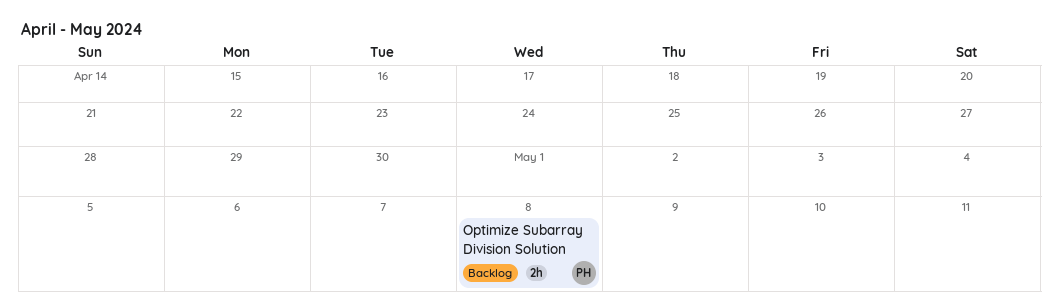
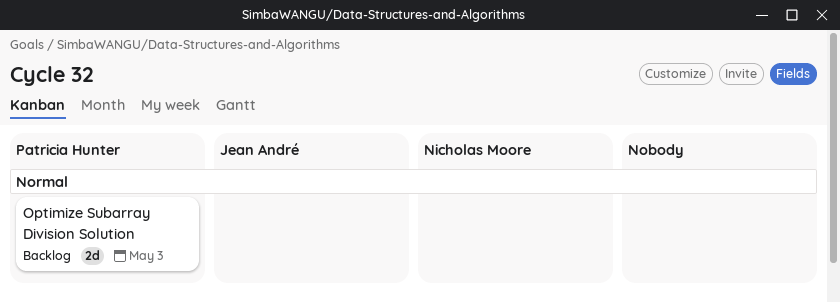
Optimize Subarray Division Solution, estimate: 2h -> 2d
Optimize Subarray Division Solution, due: May 8 -> May 3

